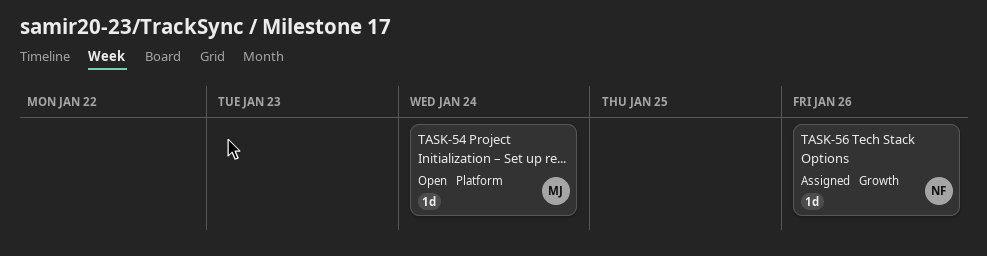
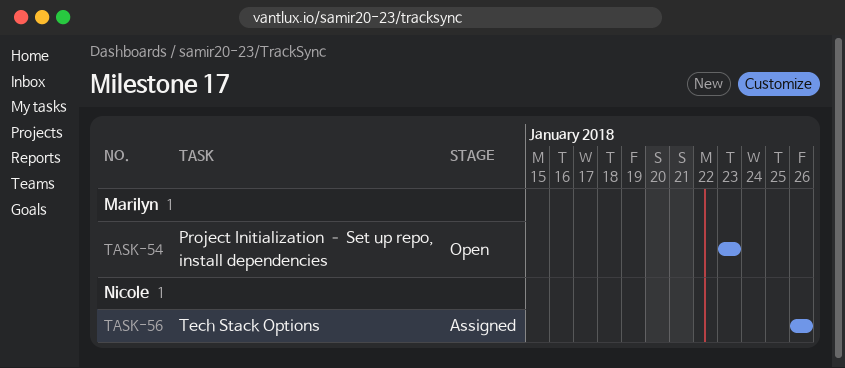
TASK-54, due: Jan 24 -> Jan 23

